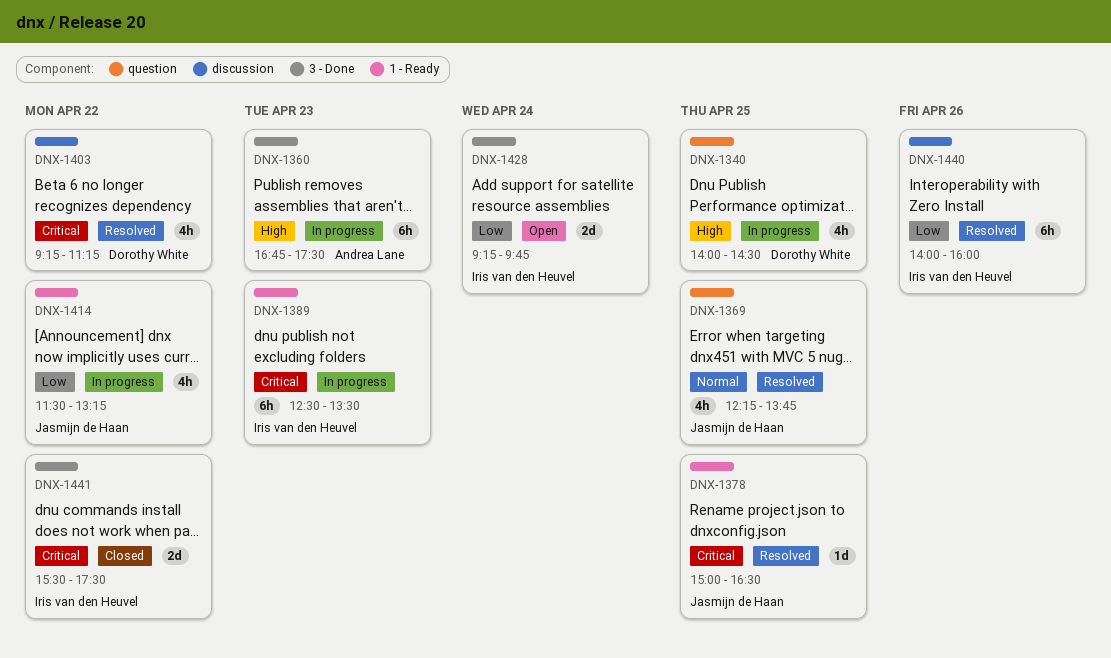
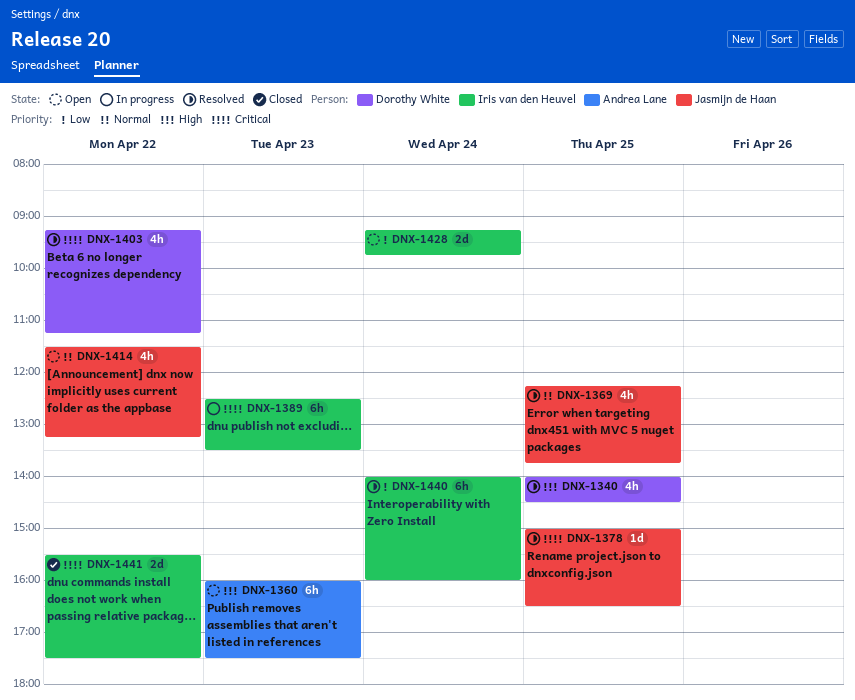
DNX-1340, status: In progress -> Resolved
DNX-1360, status: In progress -> Open
DNX-1360, begins: 16:45 -> 16:00
DNX-1414, status: In progress -> Open
DNX-1414, priority: Low -> Normal
DNX-1440, day: Apr 26 -> Apr 24

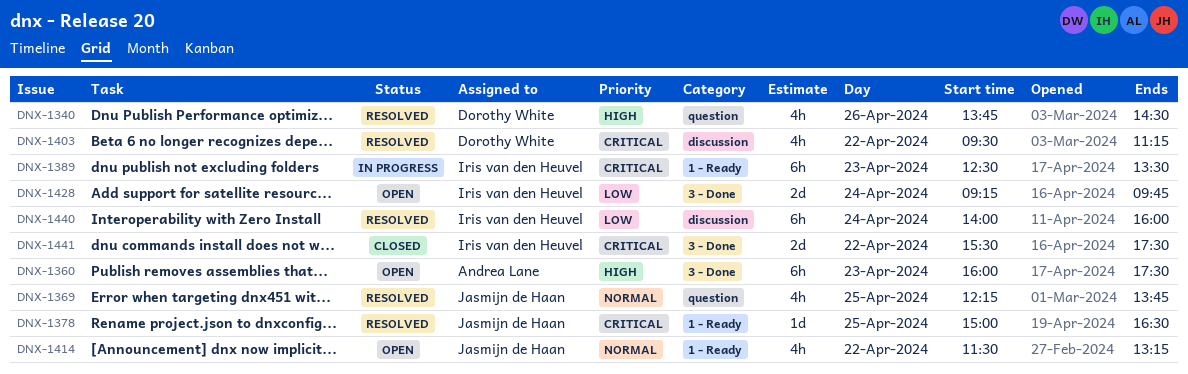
DNX-1340, day: Apr 25 -> Apr 26
DNX-1340, begins: 14:00 -> 13:45
DNX-1403, begins: 09:15 -> 09:30

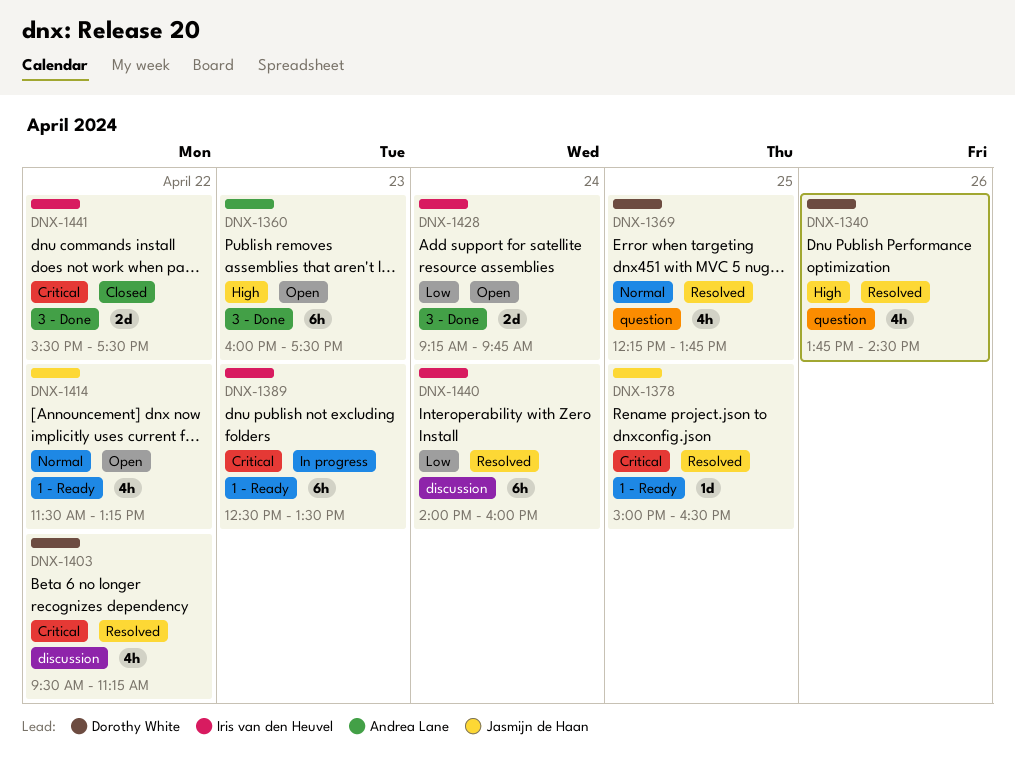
DNX-1369, owner: Jasmijn de Haan -> Dorothy White

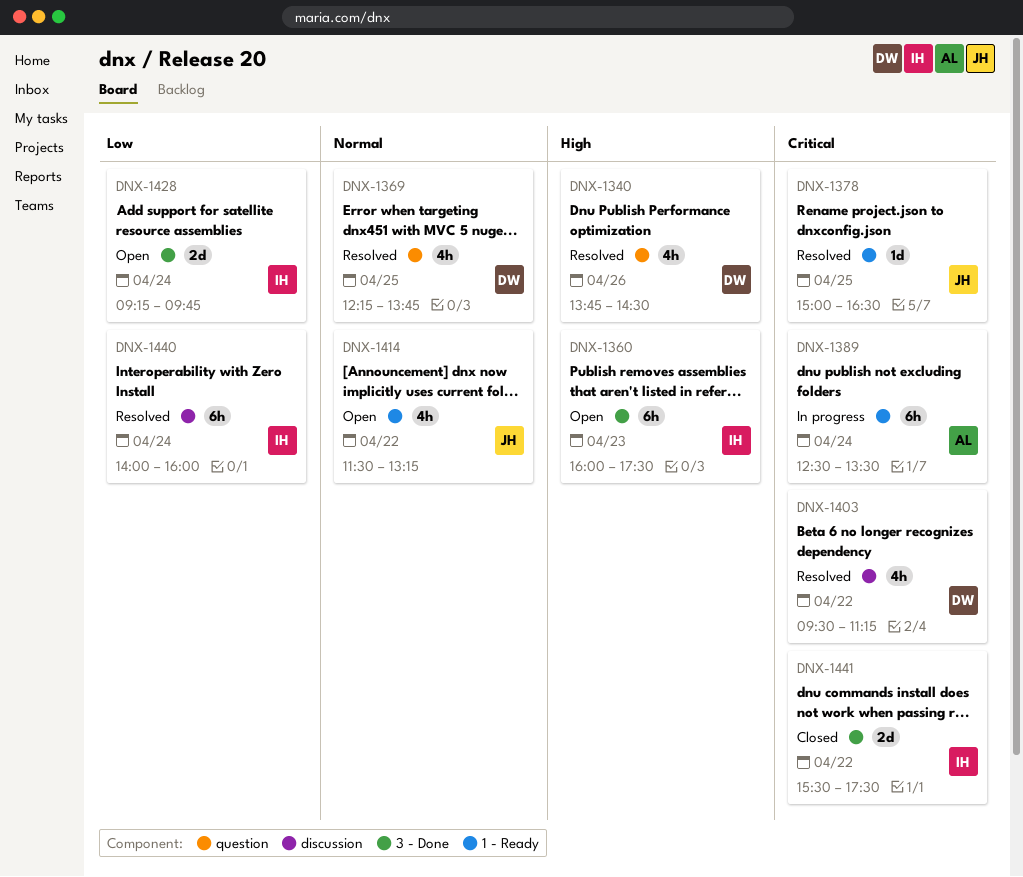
DNX-1360, owner: Andrea Lane -> Iris van den Heuvel
DNX-1389, owner: Iris van den Heuvel -> Andrea Lane
DNX-1389, day: Apr 23 -> Apr 24

